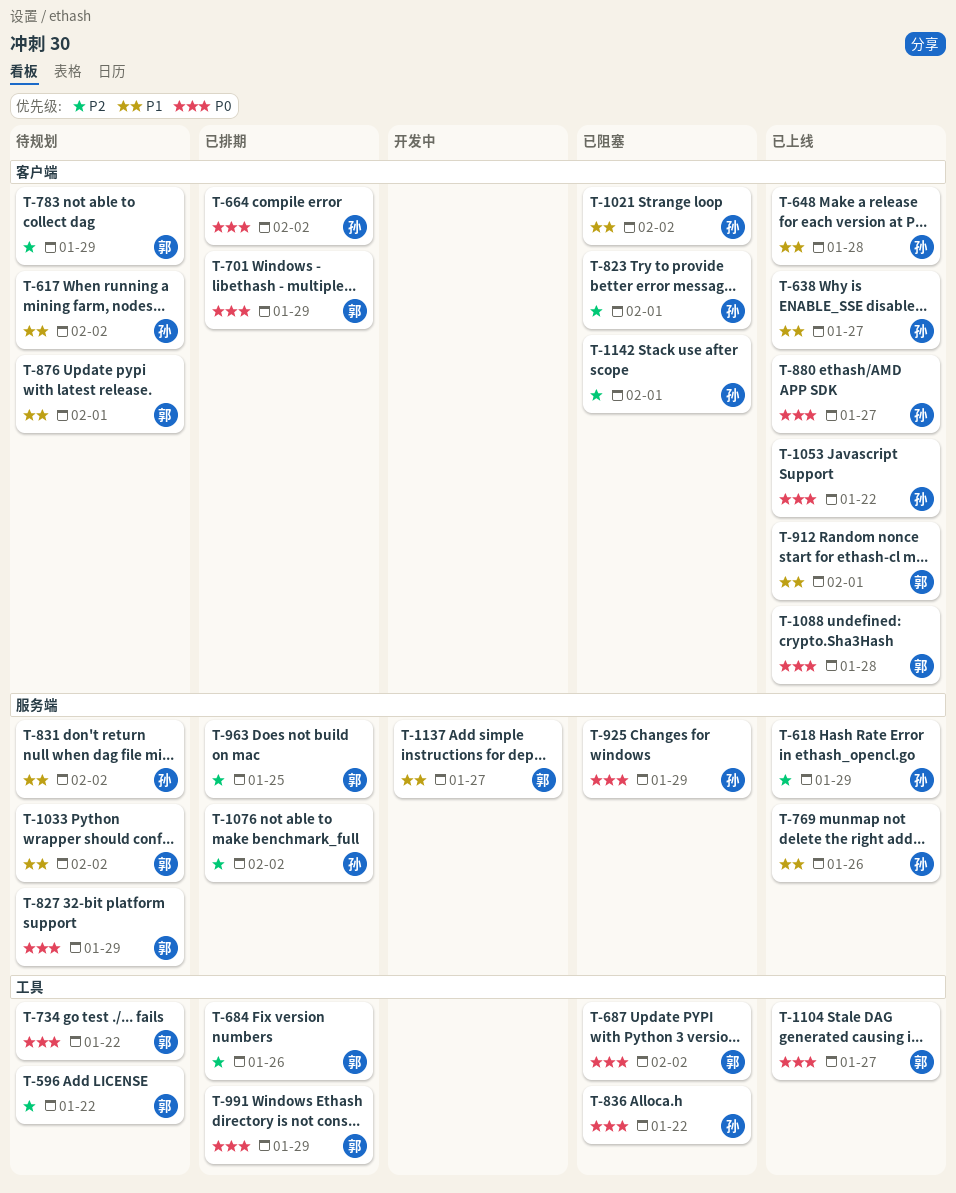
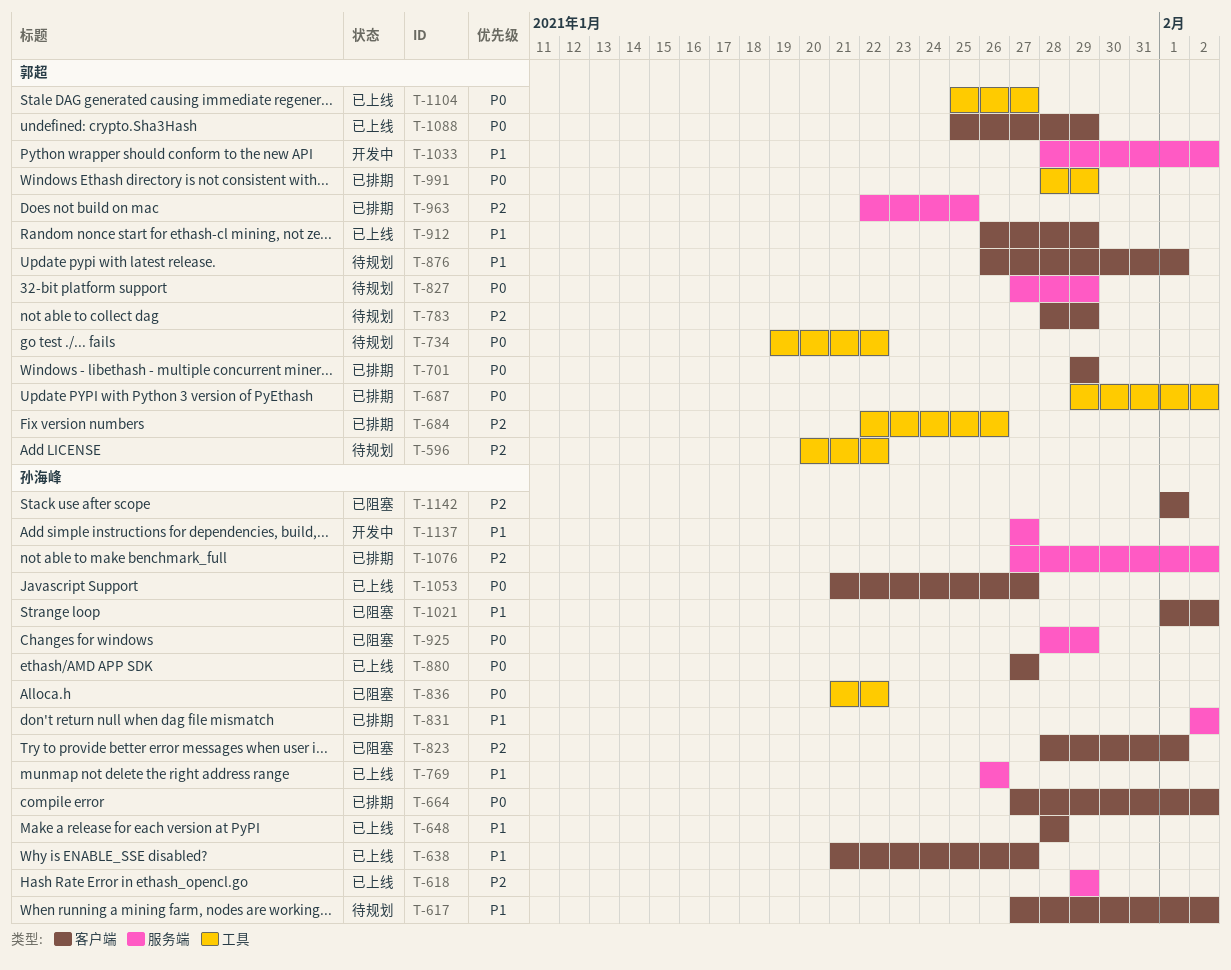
T-687, status: 已阻塞 -> 已排期
T-831, status: 待规划 -> 已排期
T-912, due: Feb 1 -> Jan 29
T-1033, status: 待规划 -> 开发中
T-1053, due: Jan 22 -> Jan 27
T-1088, due: Jan 28 -> Jan 29
T-1137, owner: 郭超 -> 孙海峰

